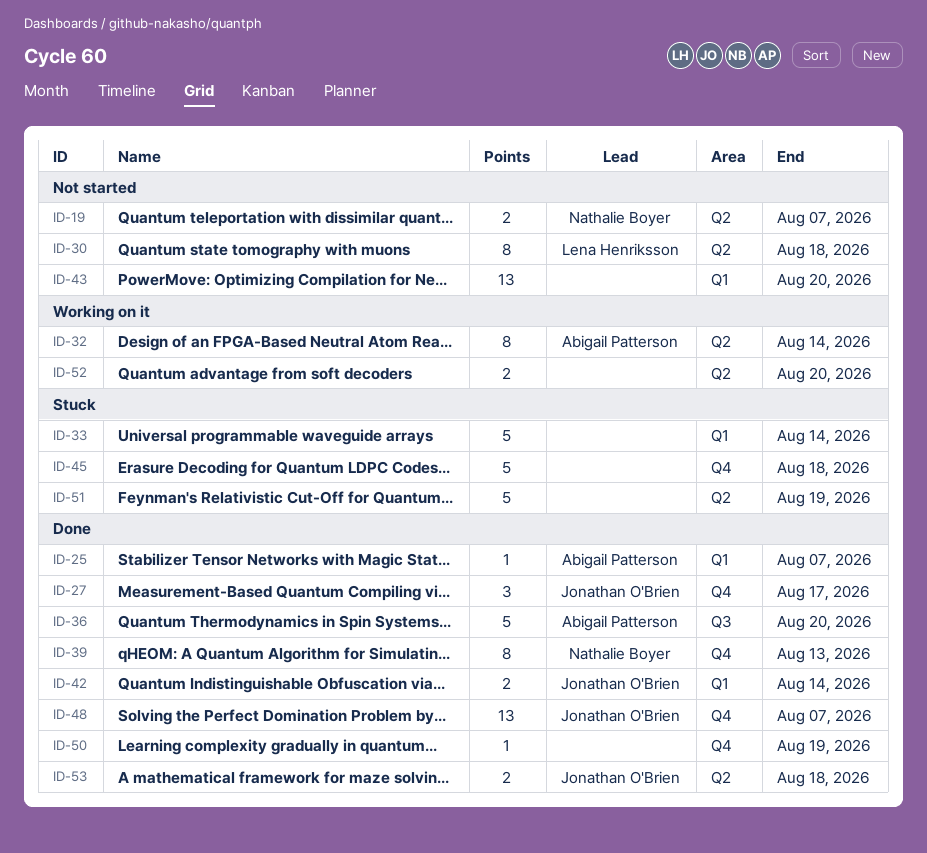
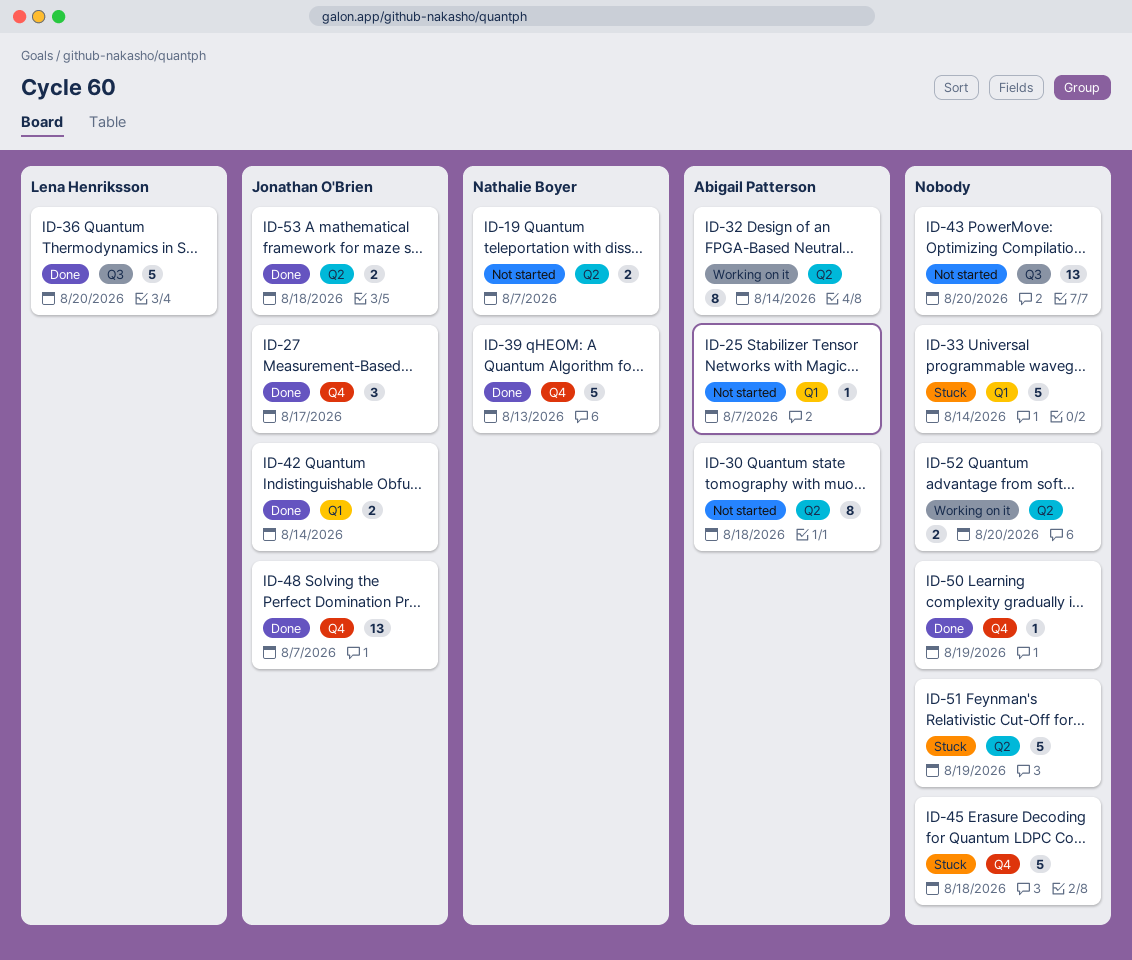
ID-25, status: Done -> Not started
ID-30, owner: Lena Henriksson -> Abigail Patterson
ID-36, owner: Abigail Patterson -> Lena Henriksson
ID-39, estimate: 8 -> 5
ID-43, label: Q1 -> Q3

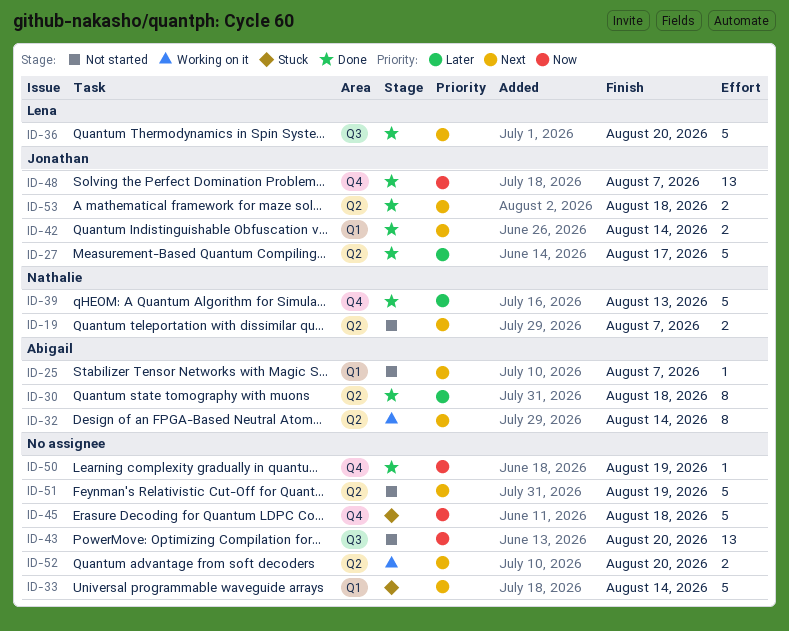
ID-27, label: Q4 -> Q2
ID-27, estimate: 3 -> 5
ID-30, status: Not started -> Done
ID-51, status: Stuck -> Not started

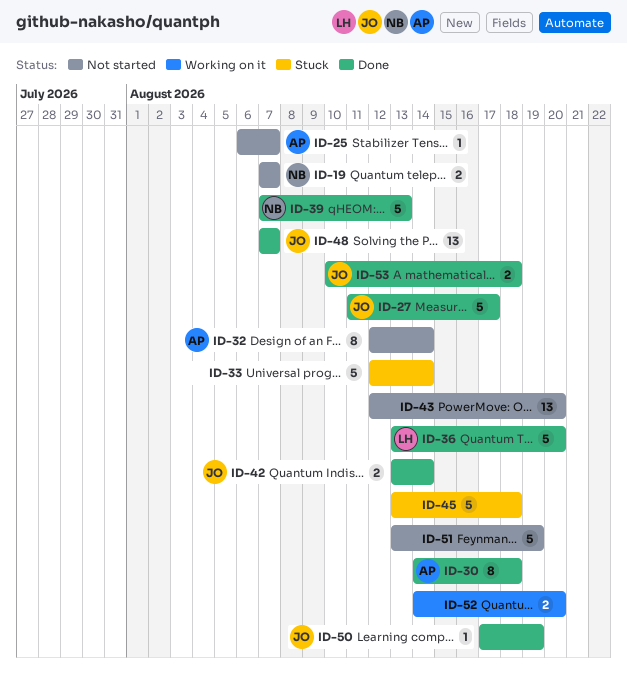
ID-32, status: Working on it -> Not started
ID-50, owner: none -> Jonathan

